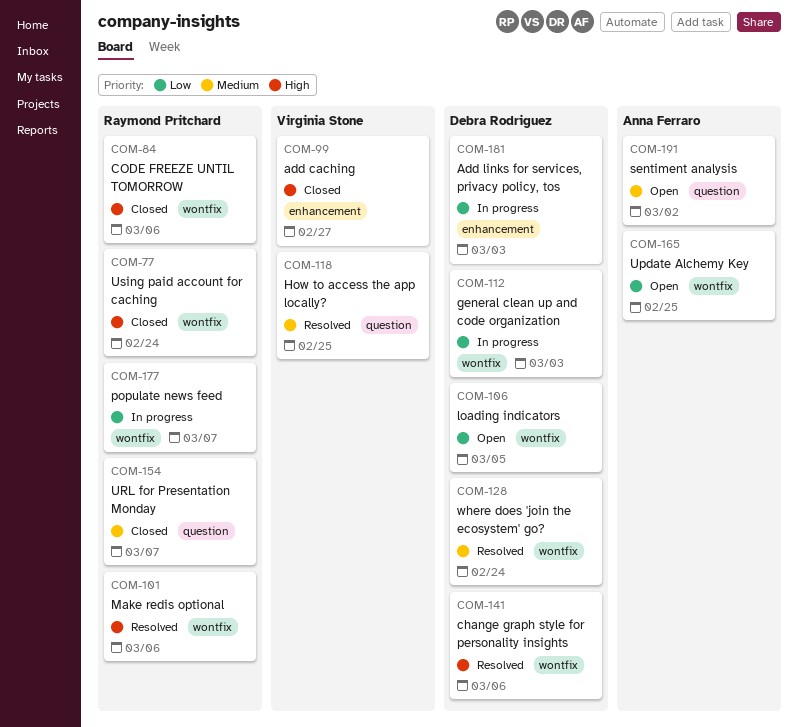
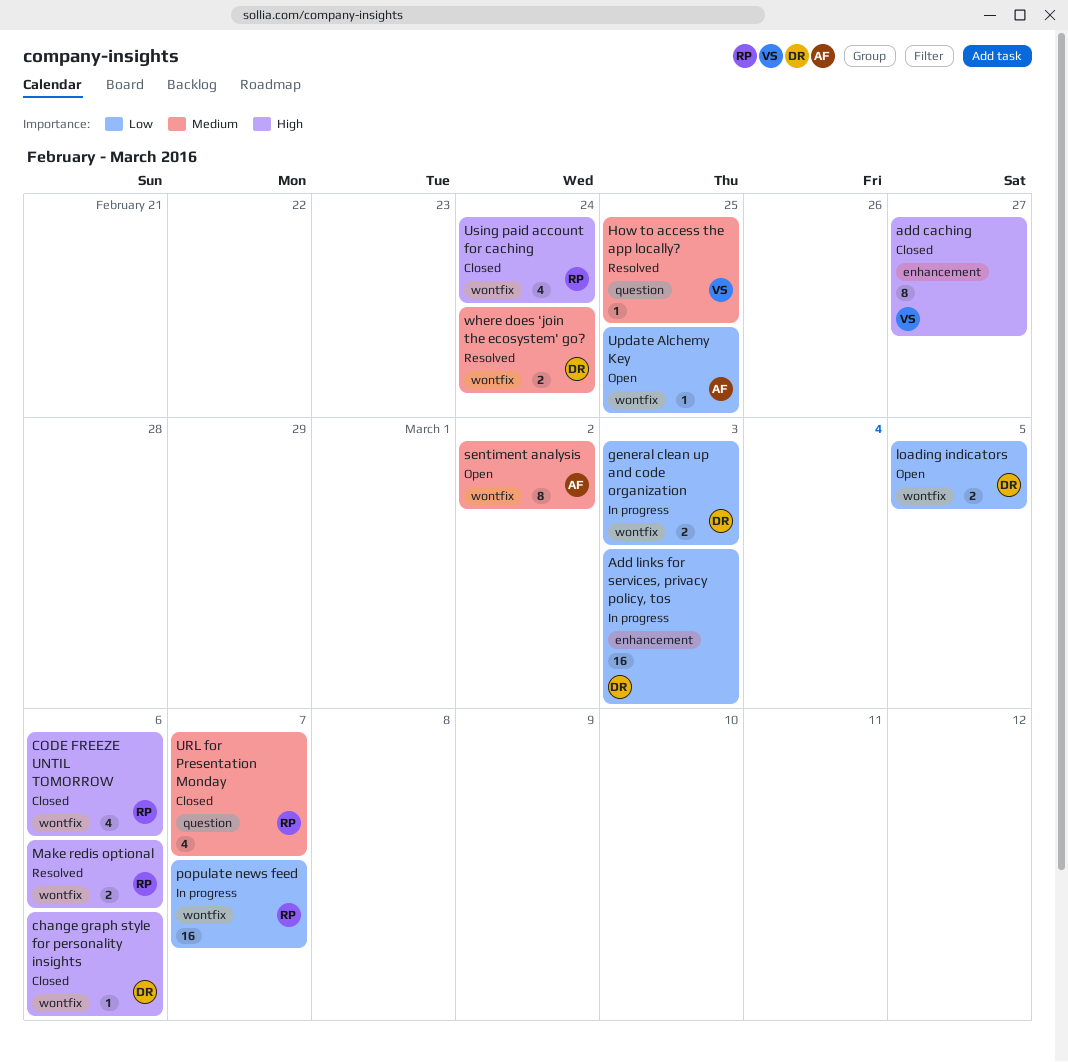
change graph style for personality insights, status: Resolved -> Closed
sentiment analysis, label: question -> wontfix

